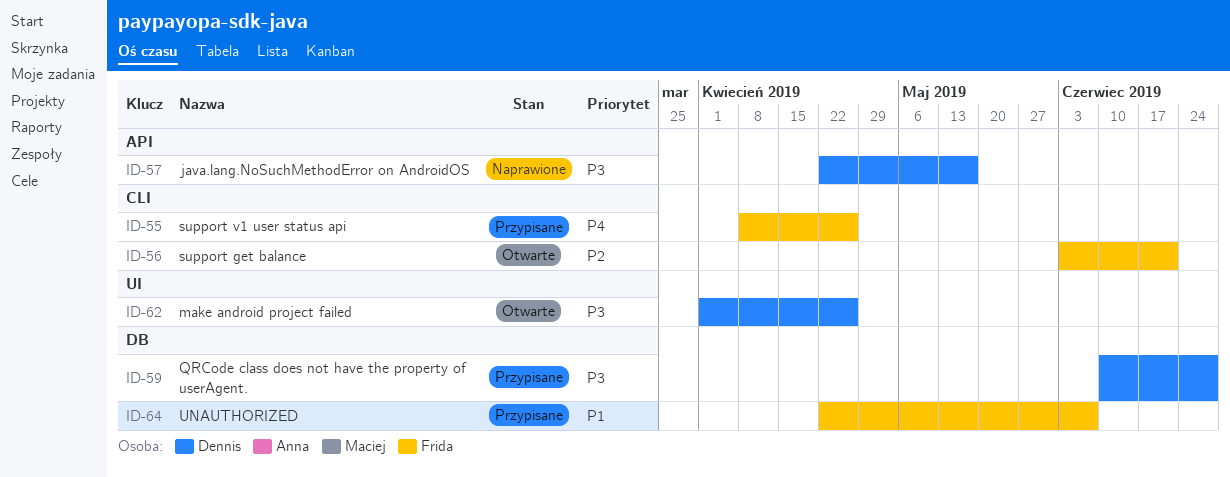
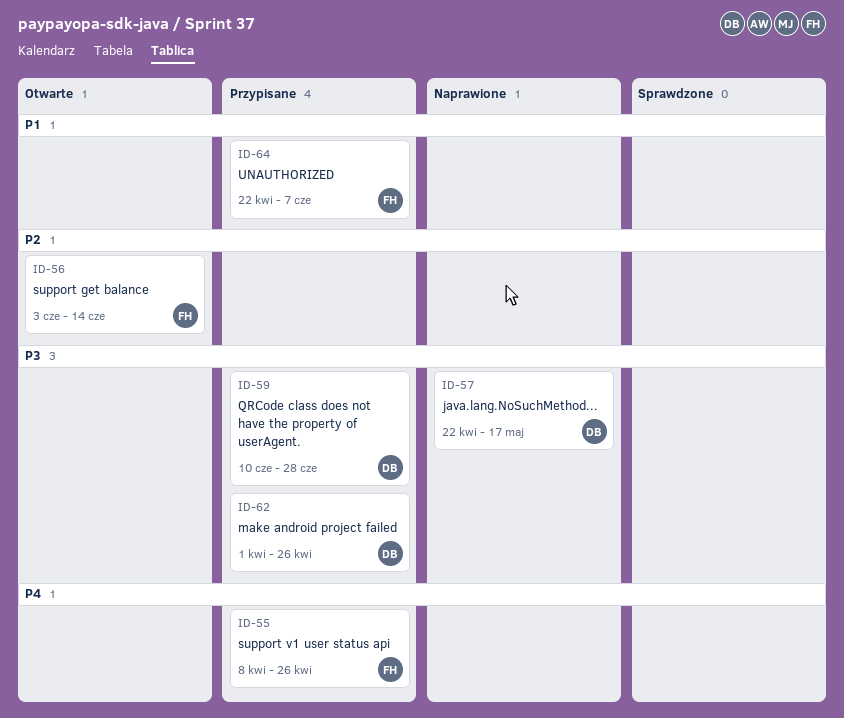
ID-56, due: Jun 21 -> Jun 14
ID-62, status: Otwarte -> Przypisane

